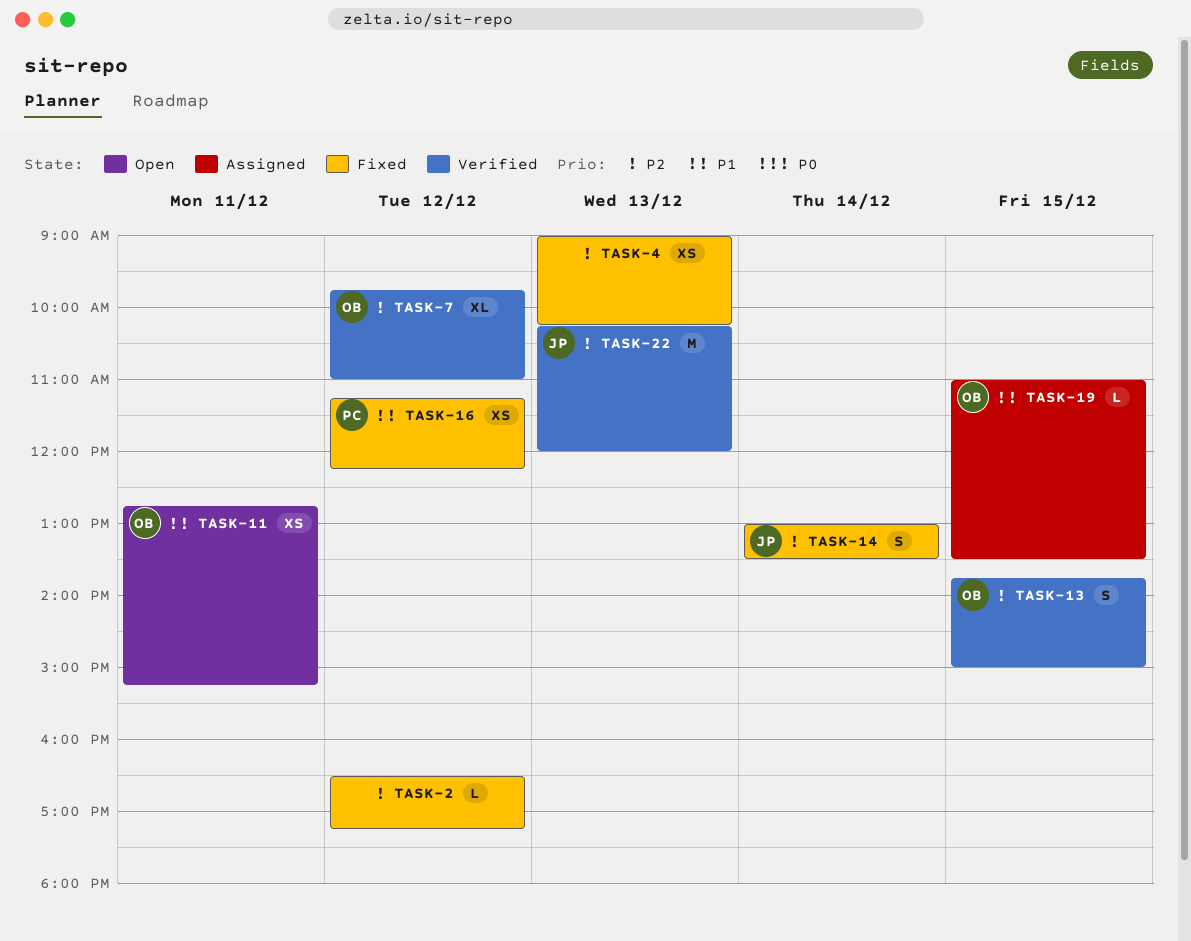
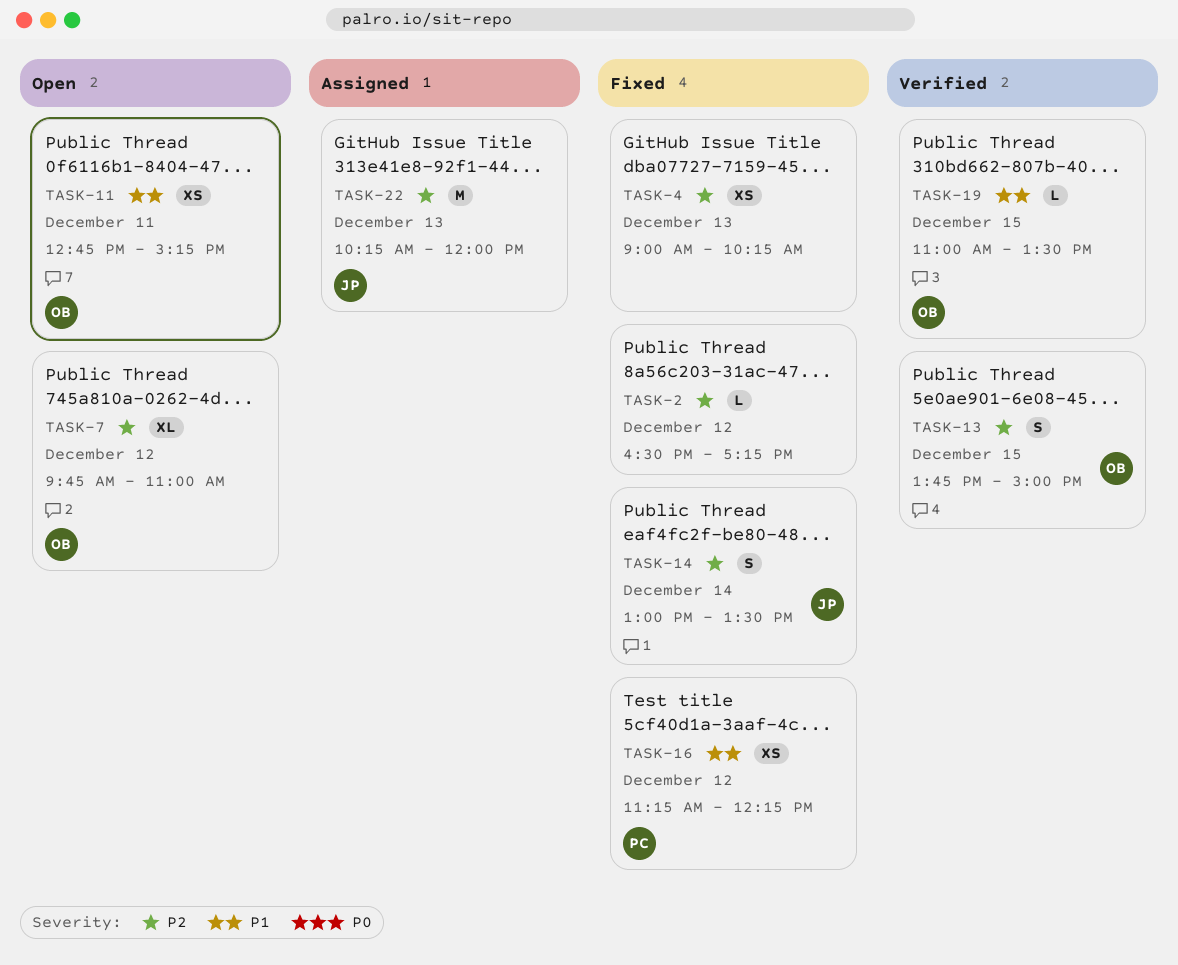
TASK-7, status: Verified -> Open
TASK-19, status: Assigned -> Verified
TASK-22, status: Verified -> Assigned

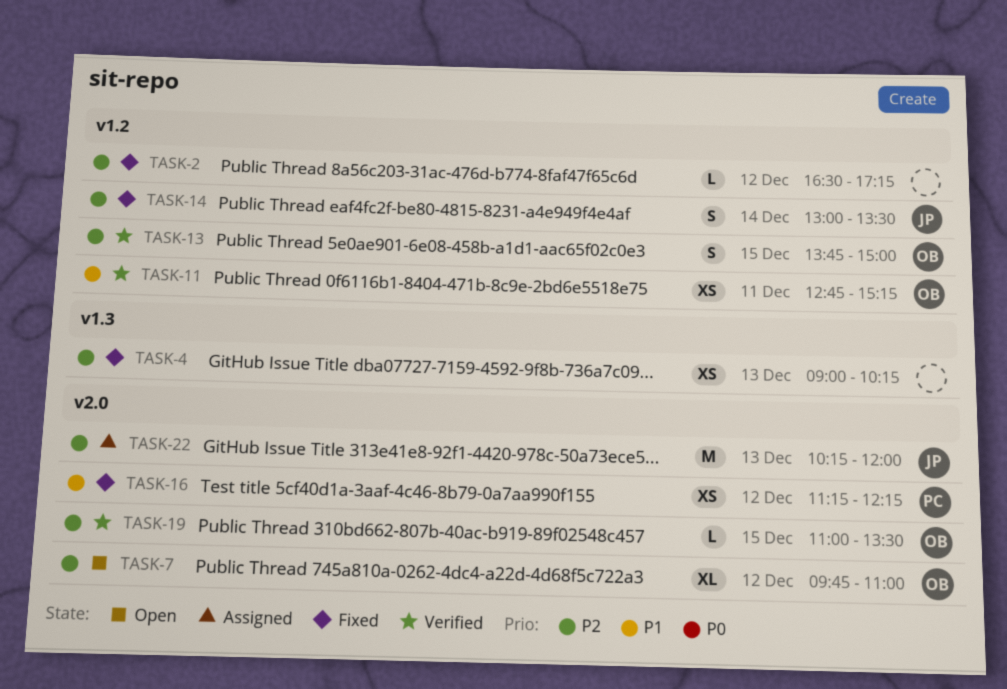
TASK-11, status: Open -> Verified
TASK-19, priority: P1 -> P2

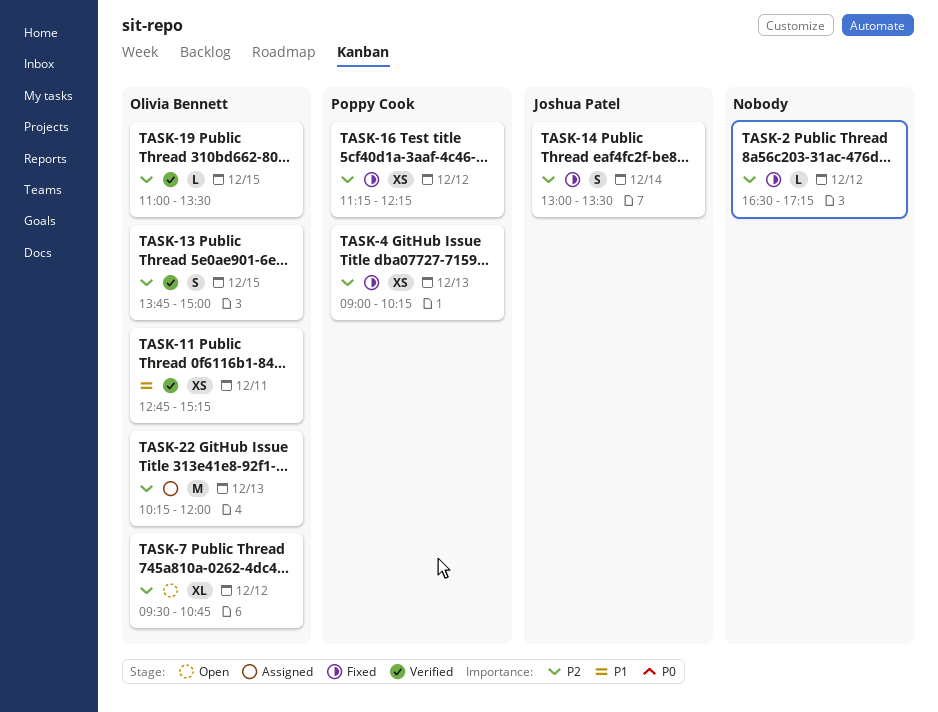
TASK-4, owner: none -> Poppy Cook
TASK-7, begins: 09:45 -> 09:30
TASK-7, ends: 11:00 -> 10:45
TASK-16, priority: P1 -> P2
TASK-22, owner: Joshua Patel -> Olivia Bennett

